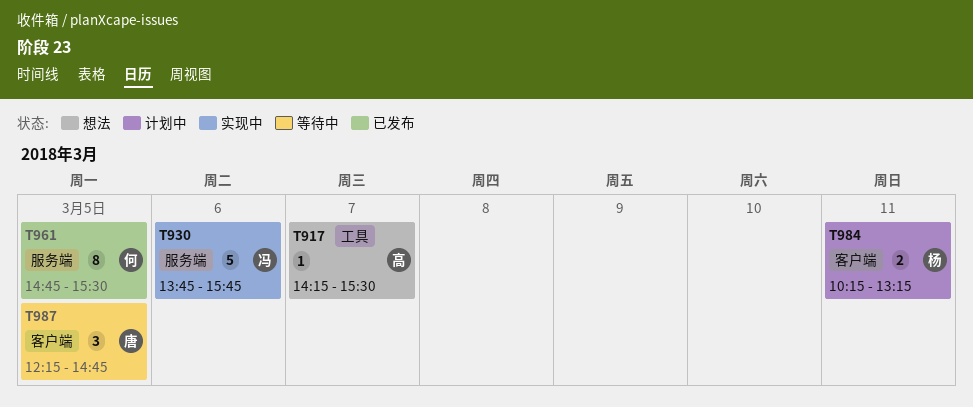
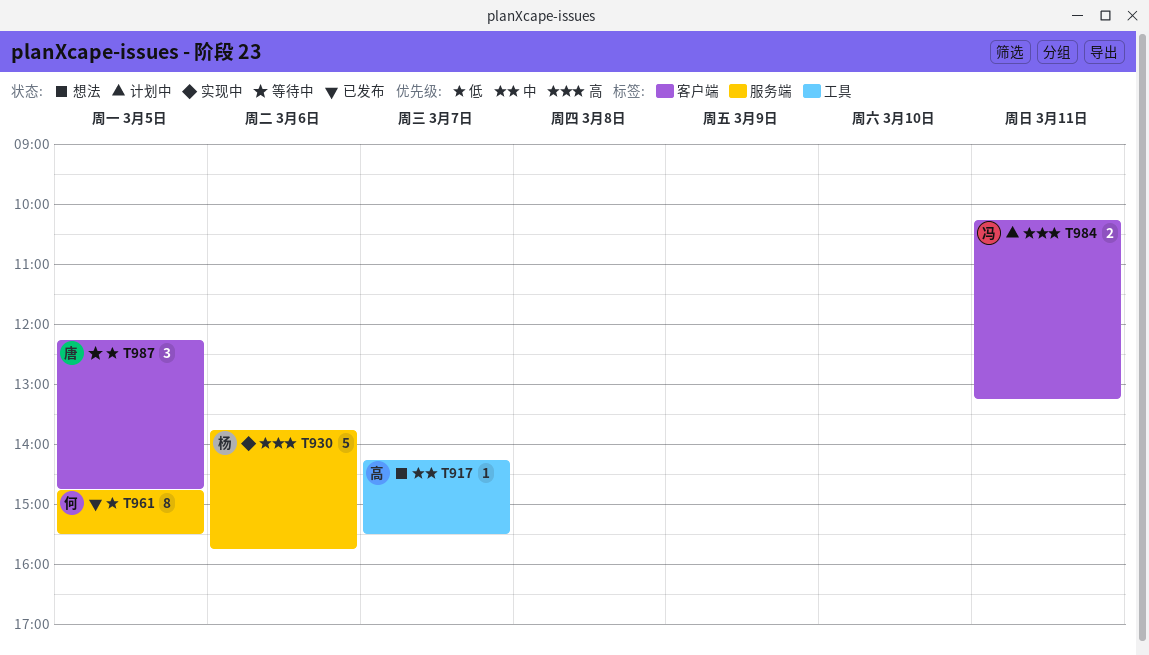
T930, owner: 冯 -> 杨
T984, owner: 杨 -> 冯

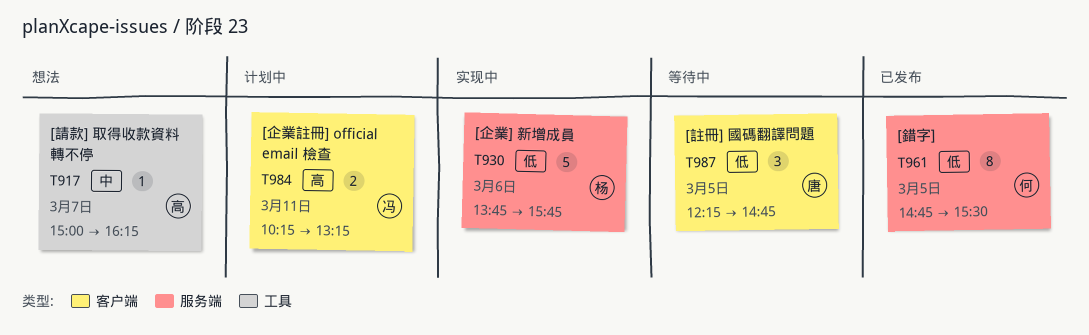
T917, begins: 14:15 -> 15:00
T917, ends: 15:30 -> 16:15
T930, priority: 高 -> 低

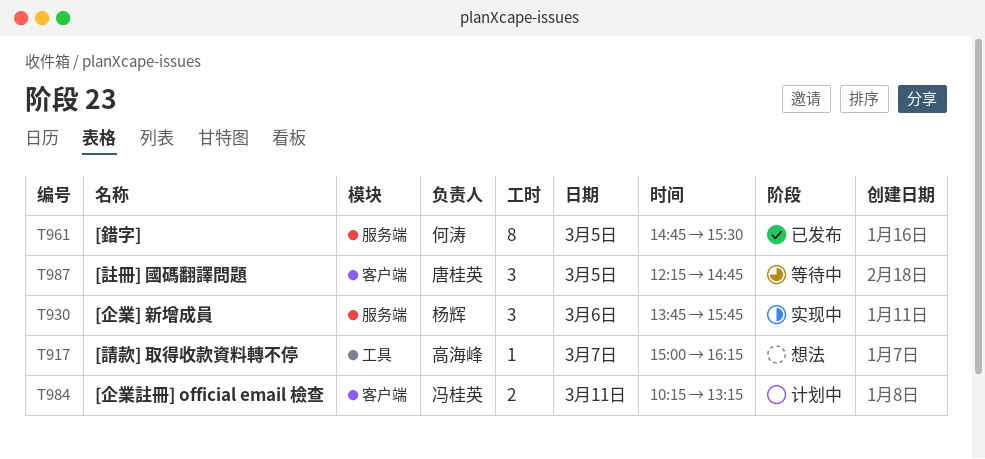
T930, estimate: 5 -> 3

